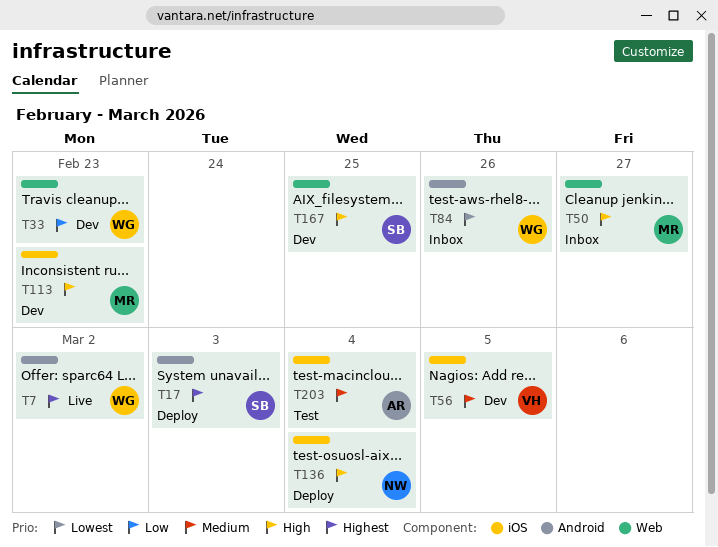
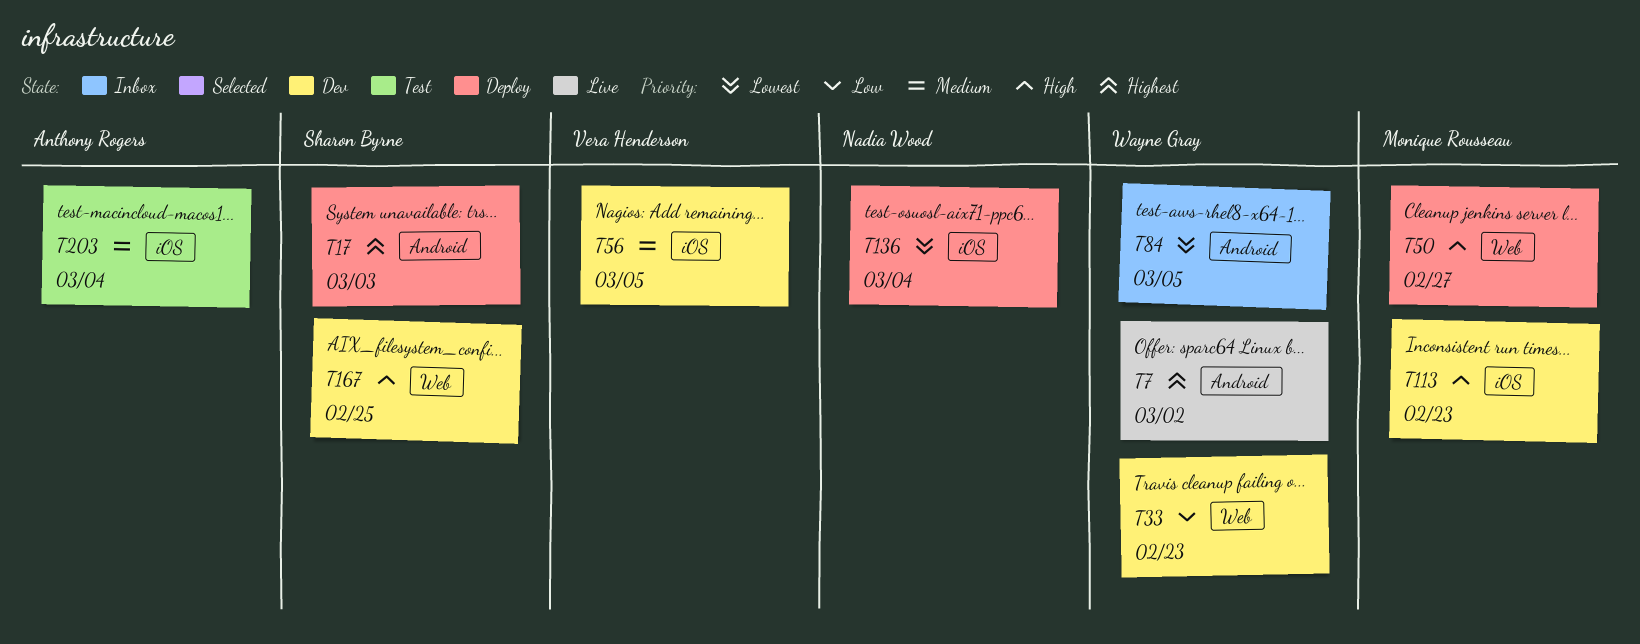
T50, status: Inbox -> Deploy
T84, due: Feb 26 -> Mar 5
T136, priority: High -> Lowest

